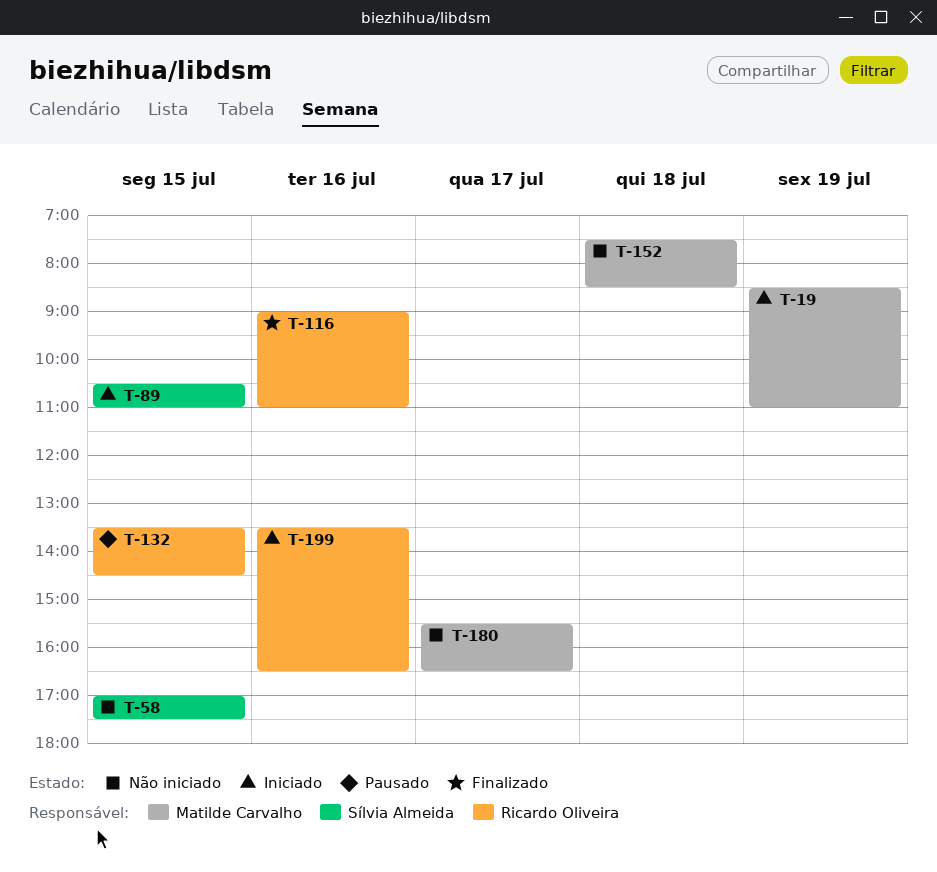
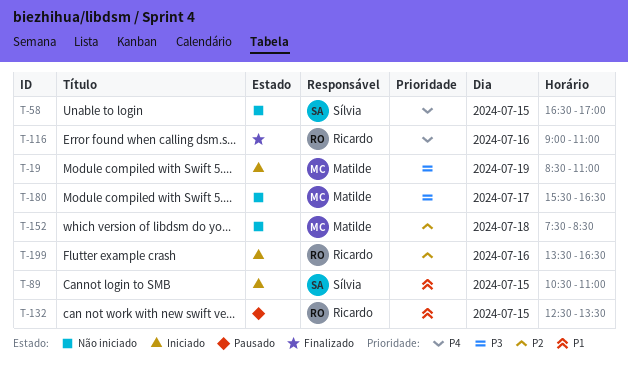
T-58, begins: 17:00 -> 16:30
T-58, ends: 17:30 -> 17:00
T-132, begins: 13:30 -> 12:30
T-132, ends: 14:30 -> 13:30

